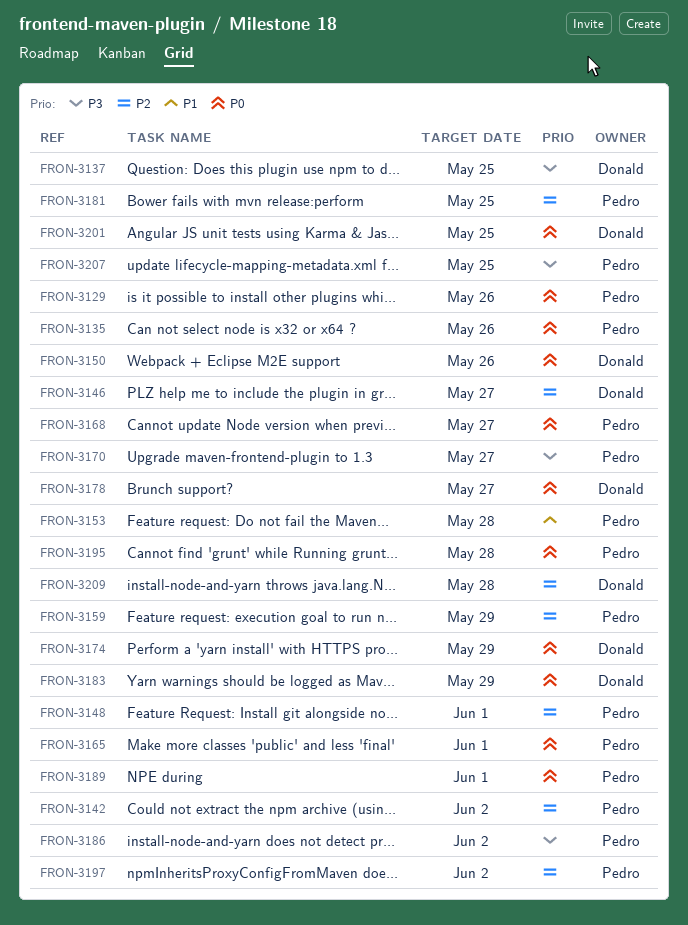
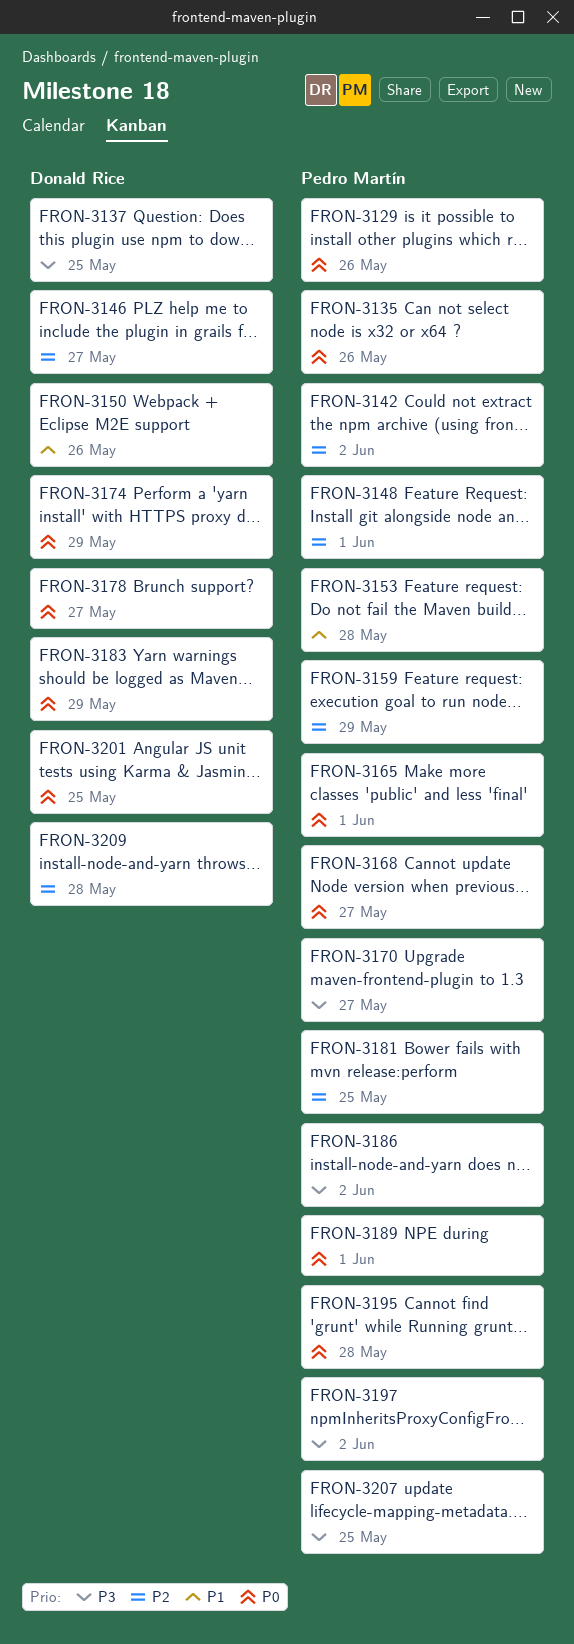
FRON-3150, priority: P0 -> P1
FRON-3197, priority: P2 -> P3

